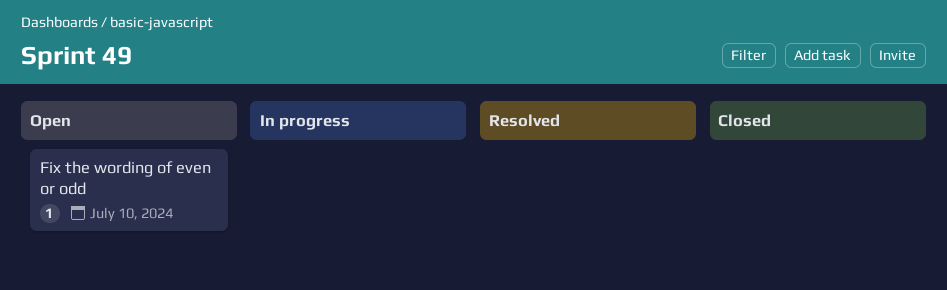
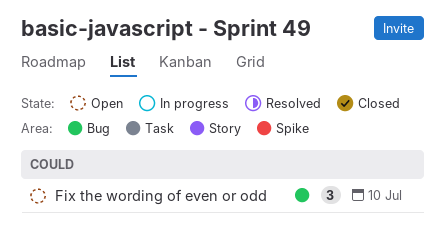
Fix the wording of even or odd, estimate: 1 -> 3

